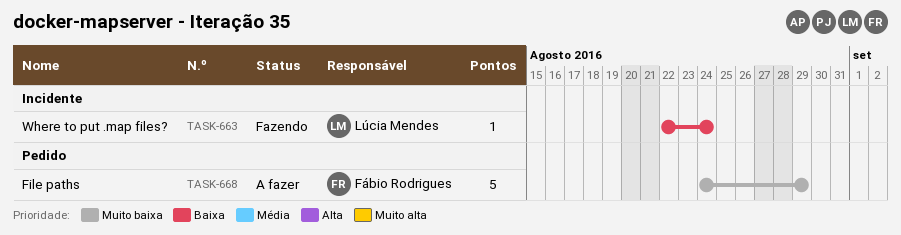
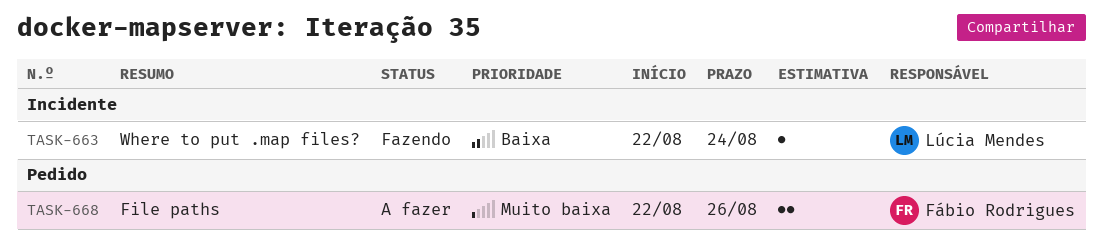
TASK-668, estimate: 5 -> 2
TASK-668, start: Aug 24 -> Aug 22
TASK-668, due: Aug 29 -> Aug 26

